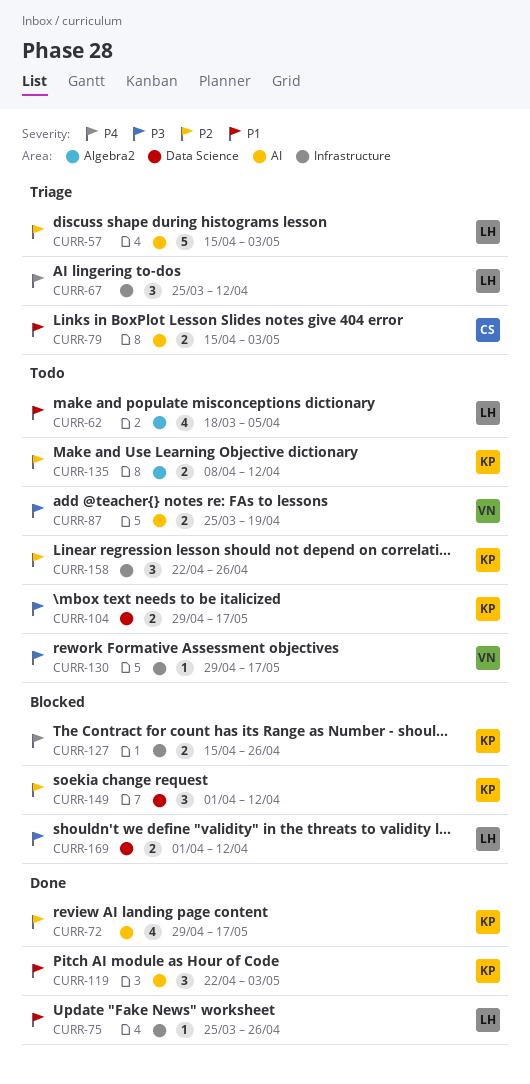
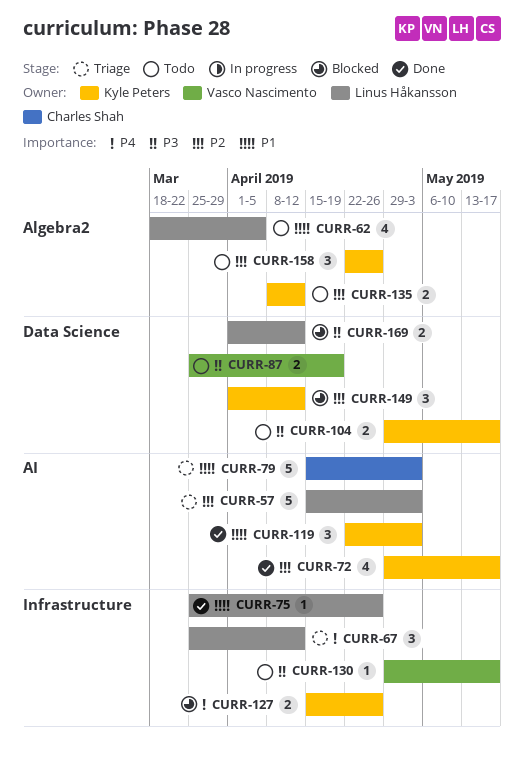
CURR-79, estimate: 2 -> 5
CURR-87, label: AI -> Data Science
CURR-158, label: Infrastructure -> Algebra2

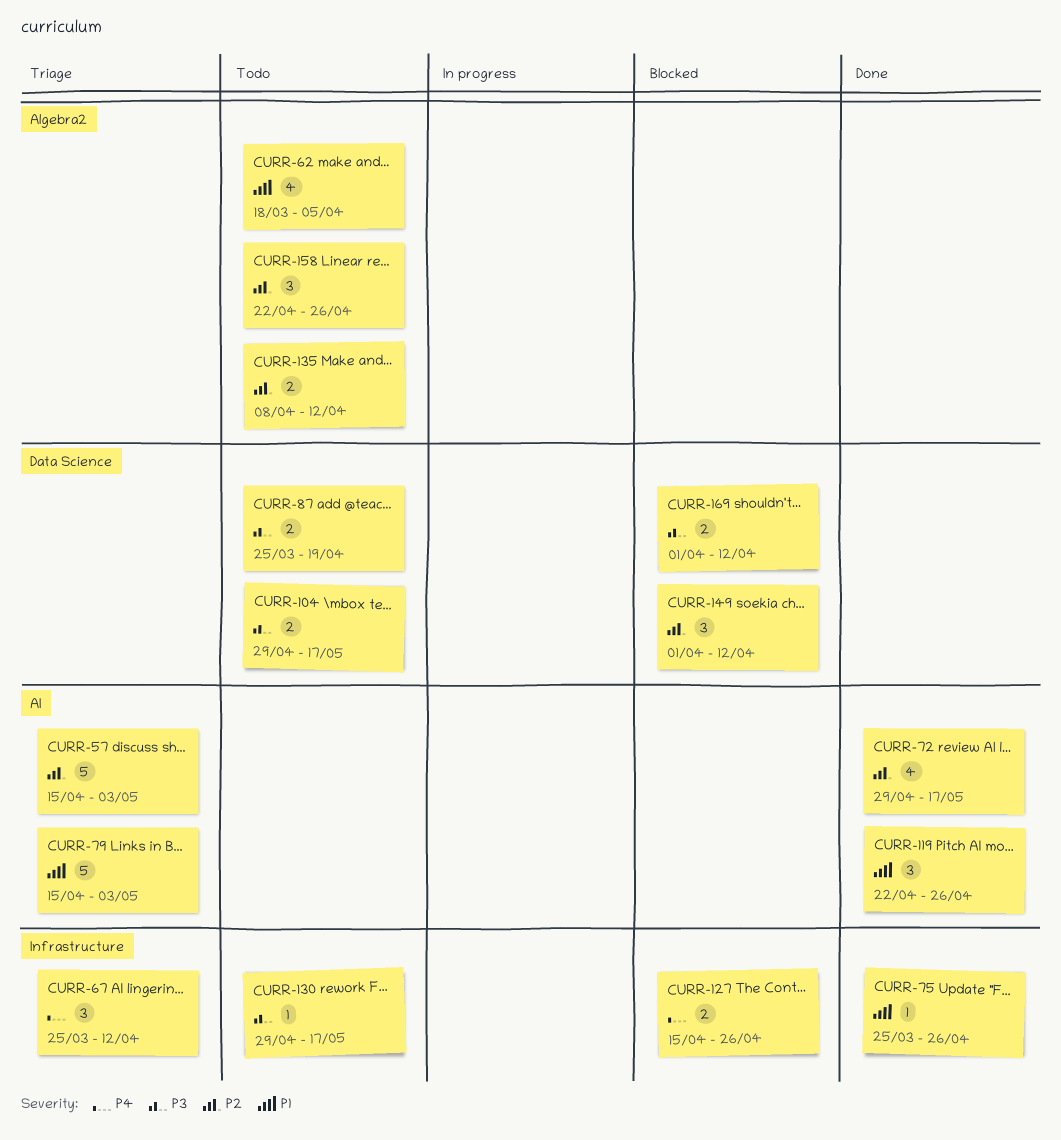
CURR-119, due: May 3 -> Apr 26

